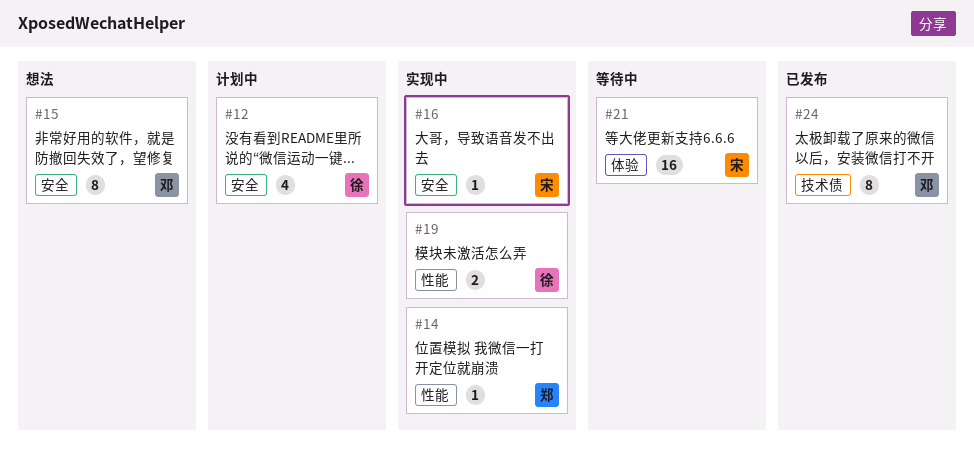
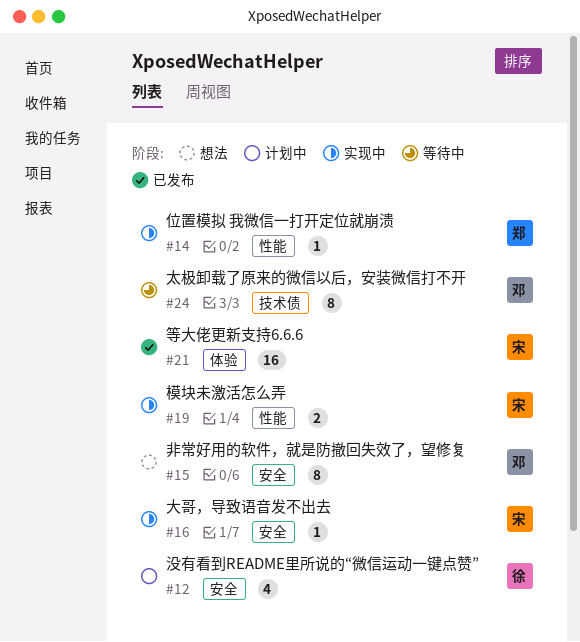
#19, owner: 徐 -> 宋
#21, status: 等待中 -> 已发布
#24, status: 已发布 -> 等待中

